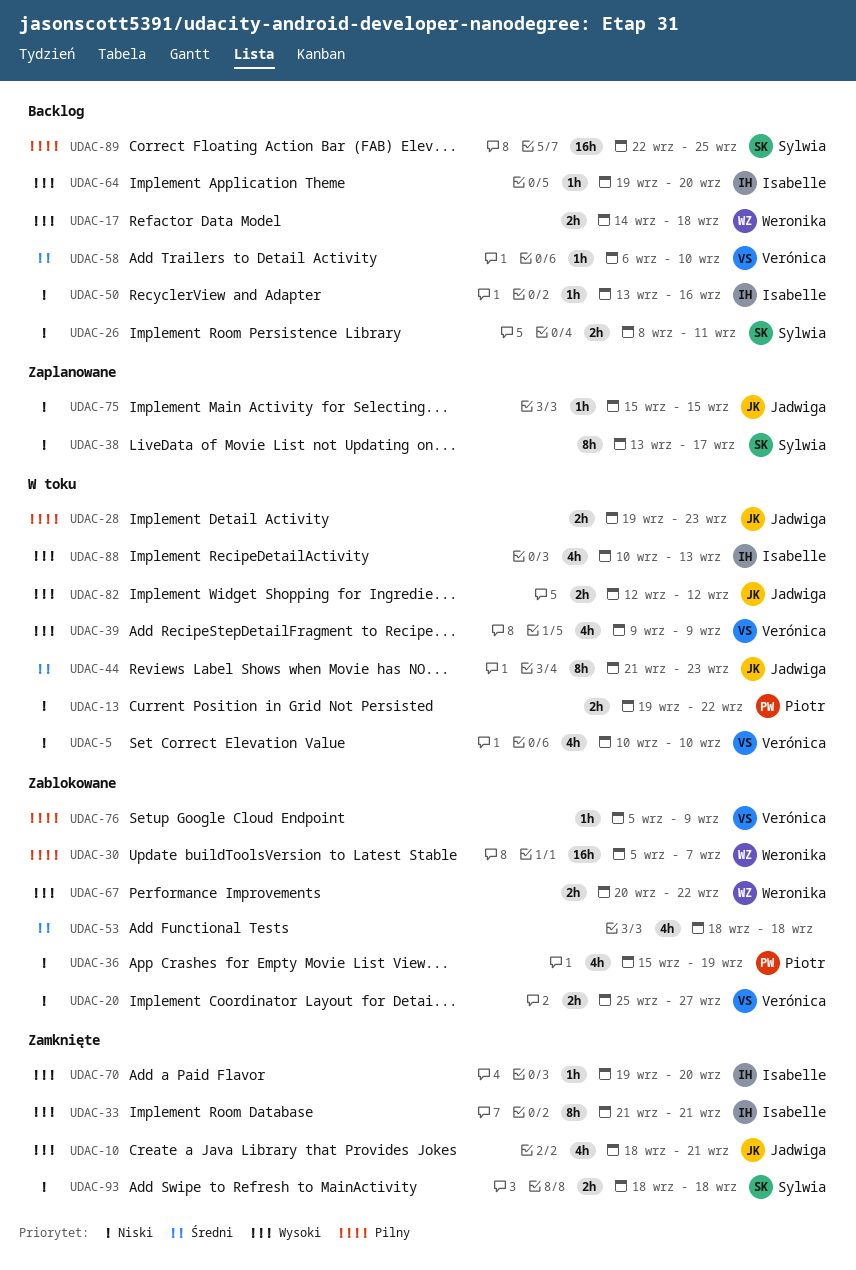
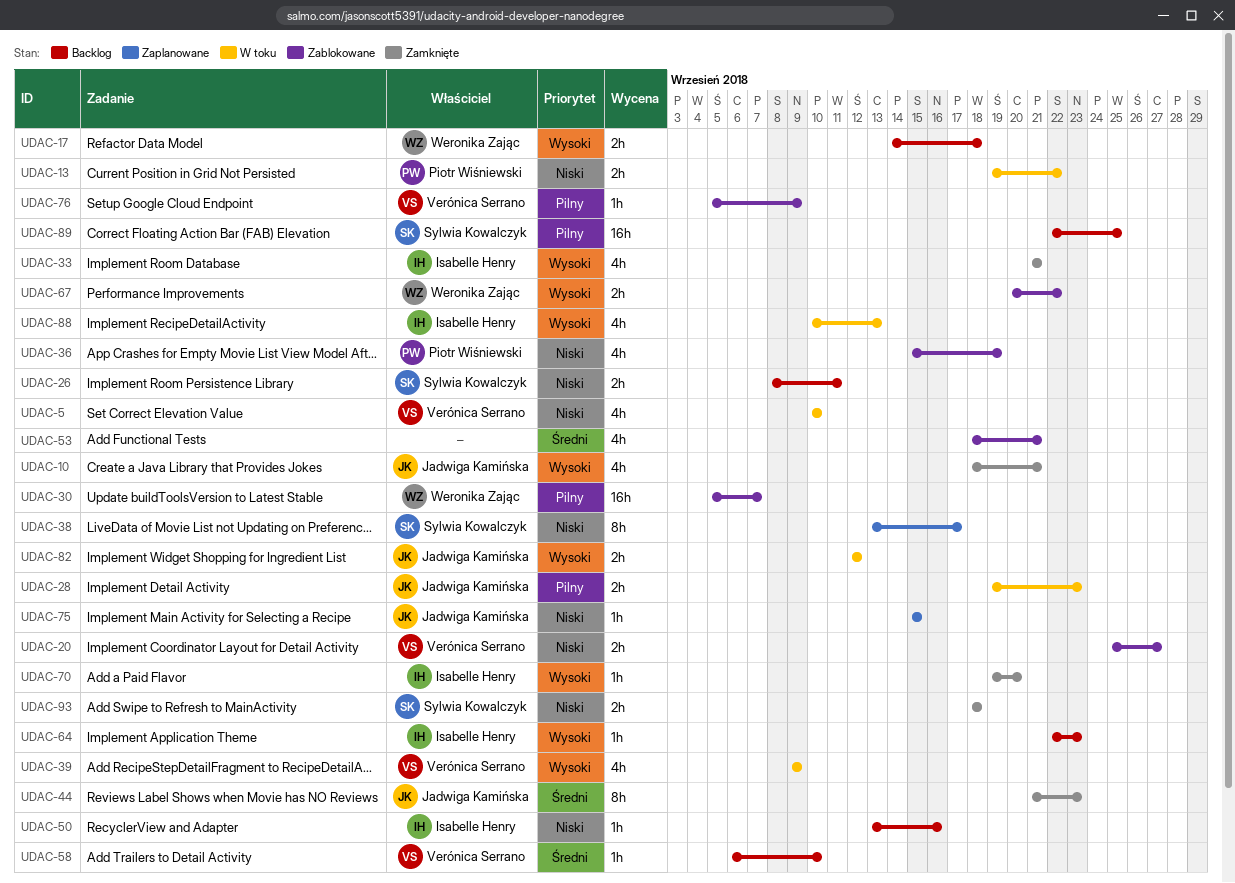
UDAC-33, estimate: 8h -> 4h
UDAC-44, status: W toku -> Zamknięte
UDAC-53, due: Sep 18 -> Sep 21
UDAC-64, start: Sep 19 -> Sep 22
UDAC-64, due: Sep 20 -> Sep 23

